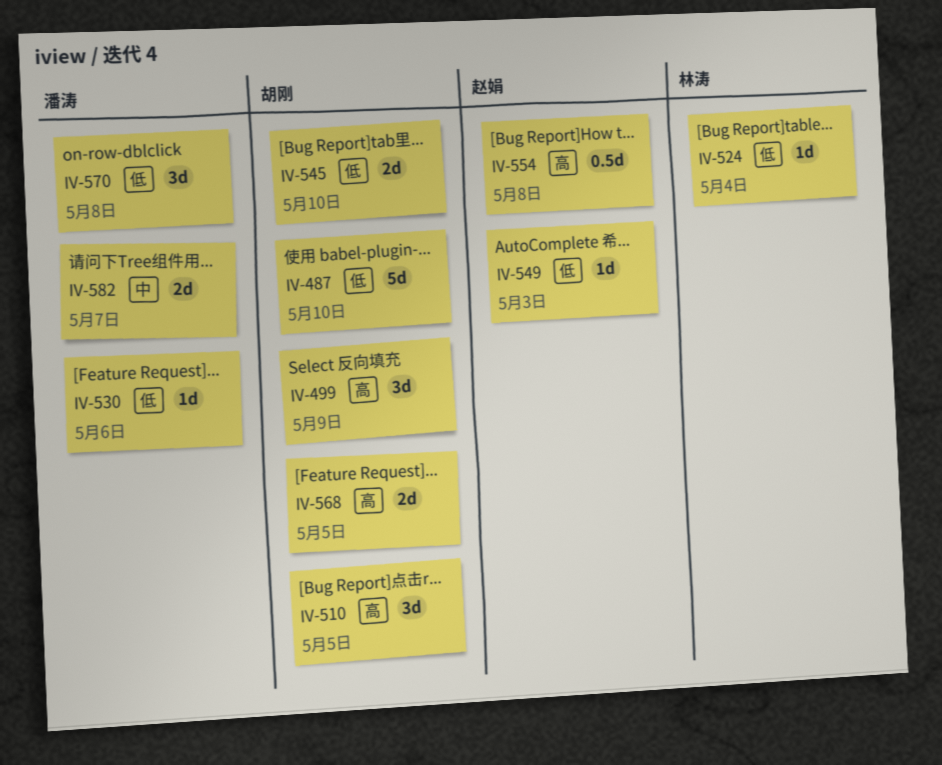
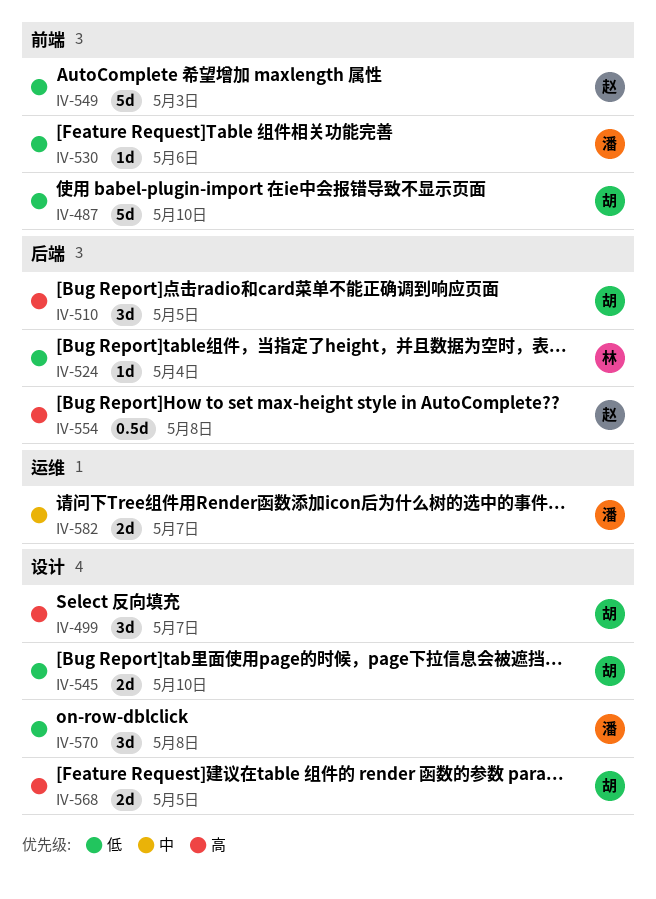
IV-499, due: May 9 -> May 7
IV-549, estimate: 1d -> 5d

